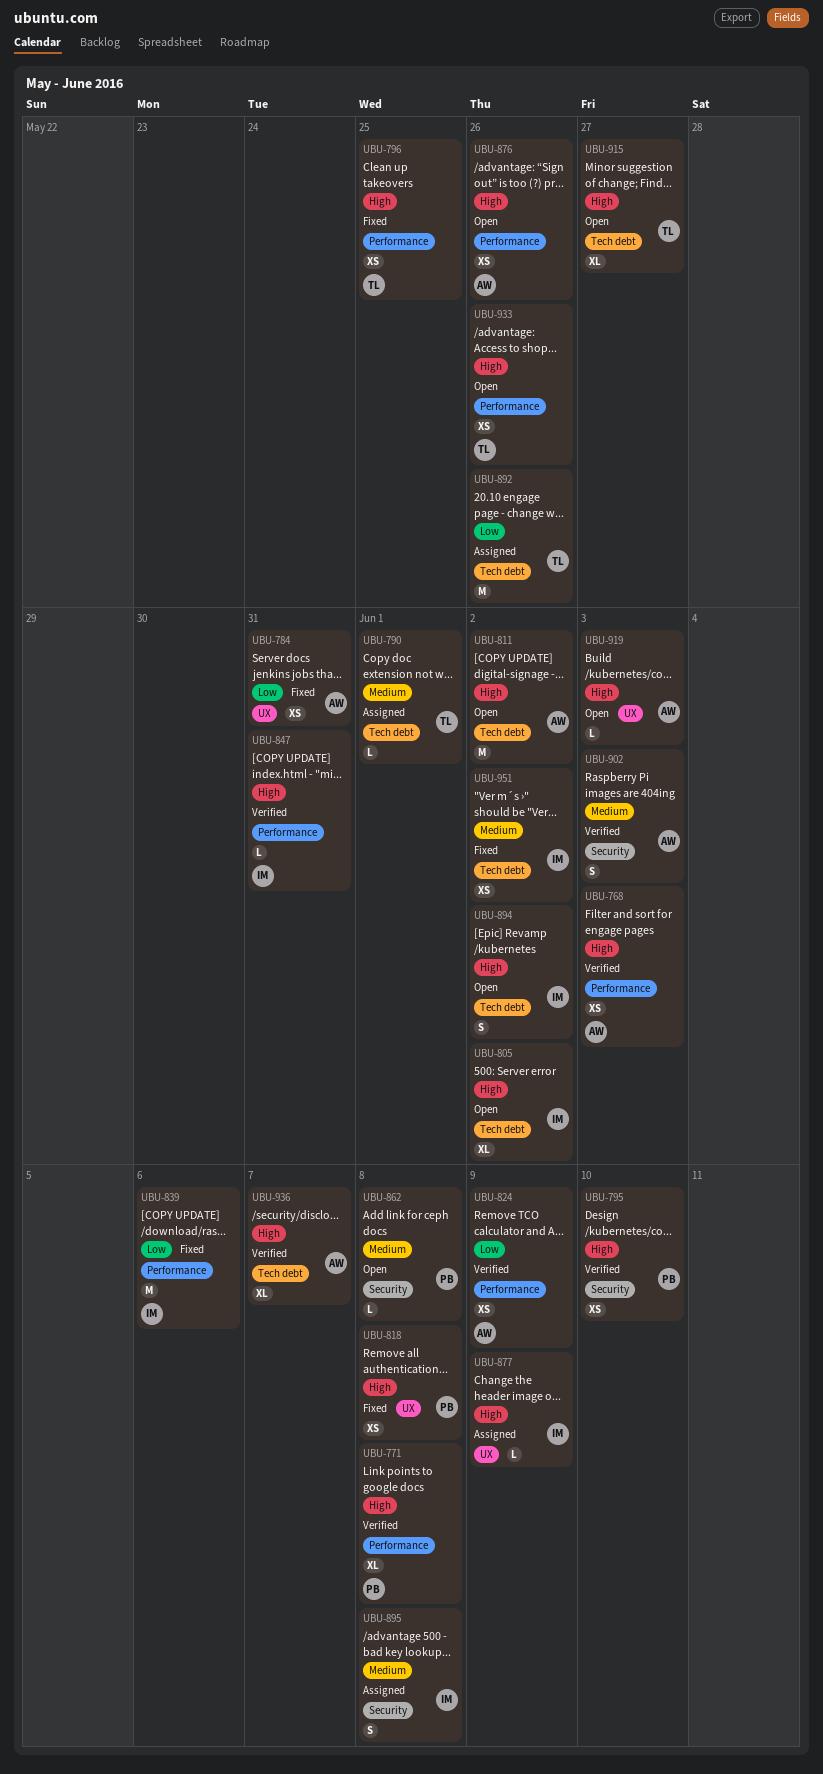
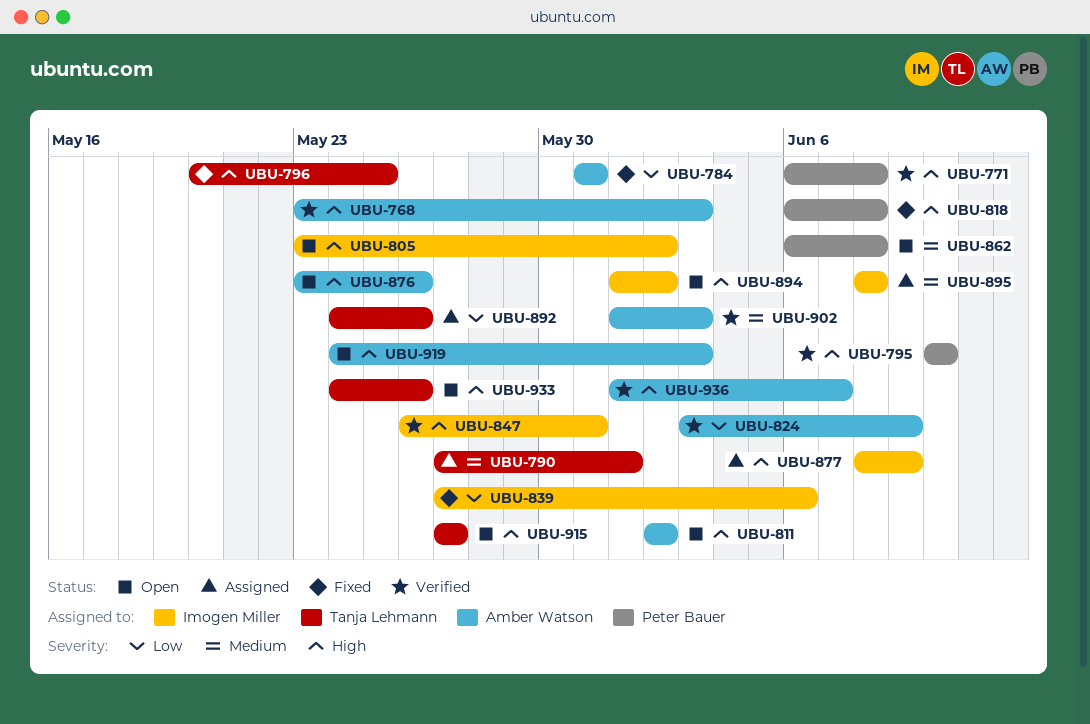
UBU-951: present -> none

